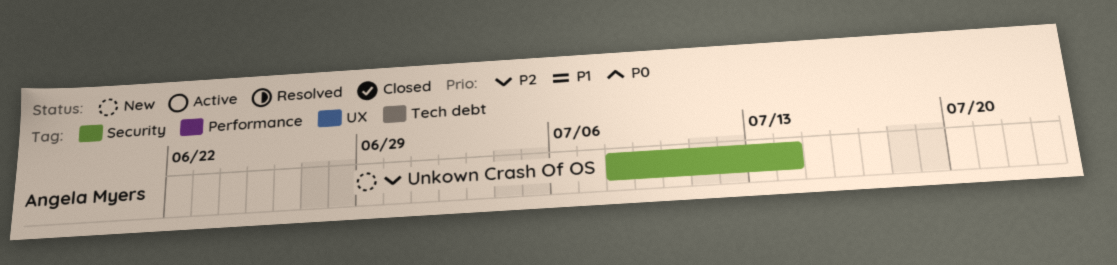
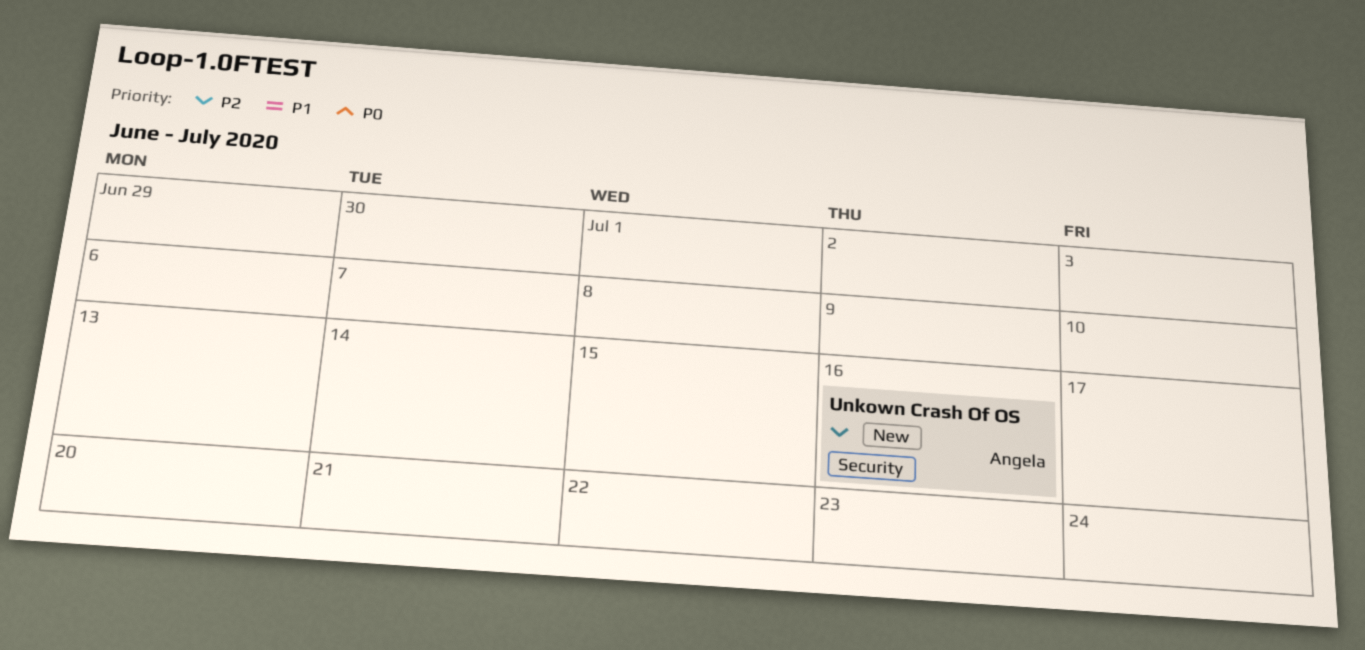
Unkown Crash Of OS, due: Jul 14 -> Jul 16

